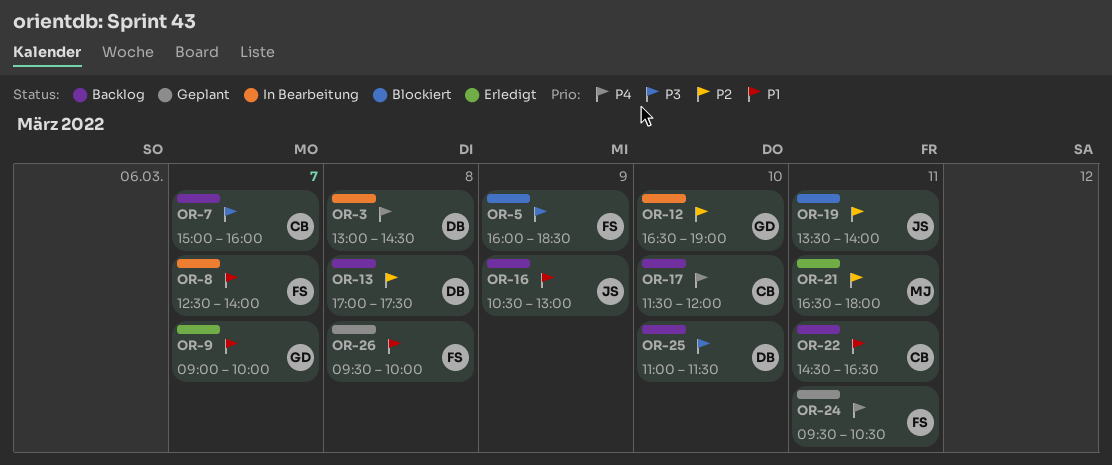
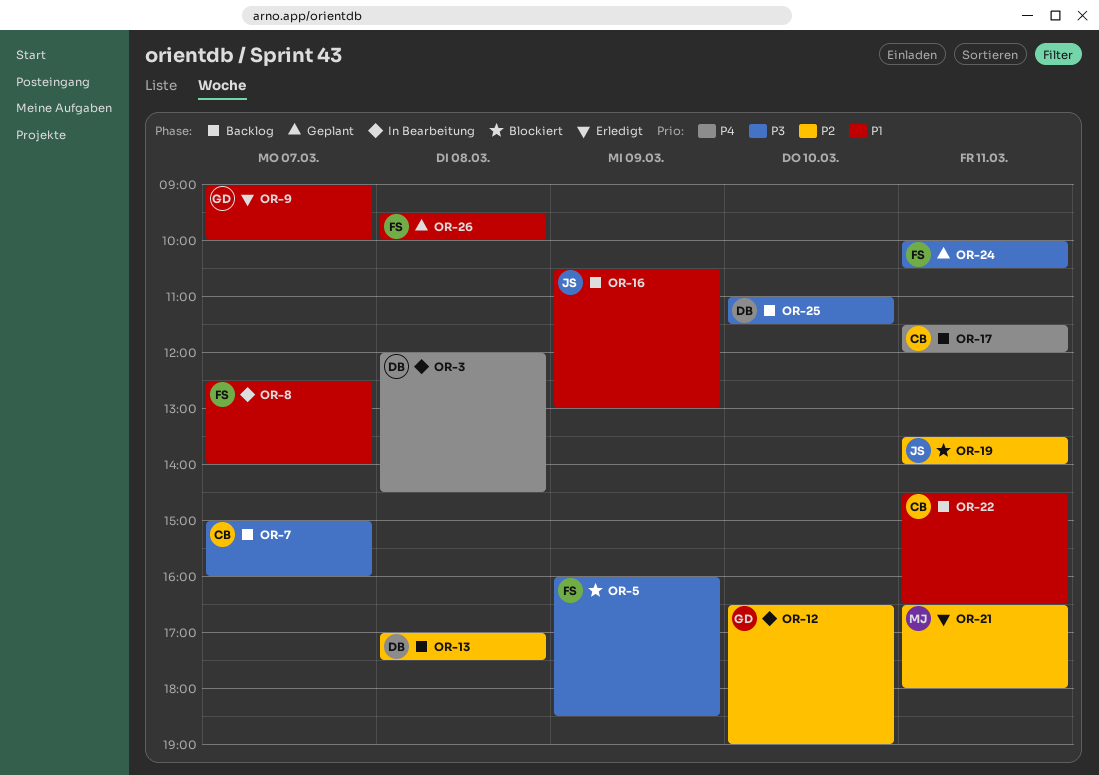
OR-3, begins: 13:00 -> 12:00
OR-17, day: Mar 10 -> Mar 11
OR-24, priority: P4 -> P3
OR-24, begins: 09:30 -> 10:00

